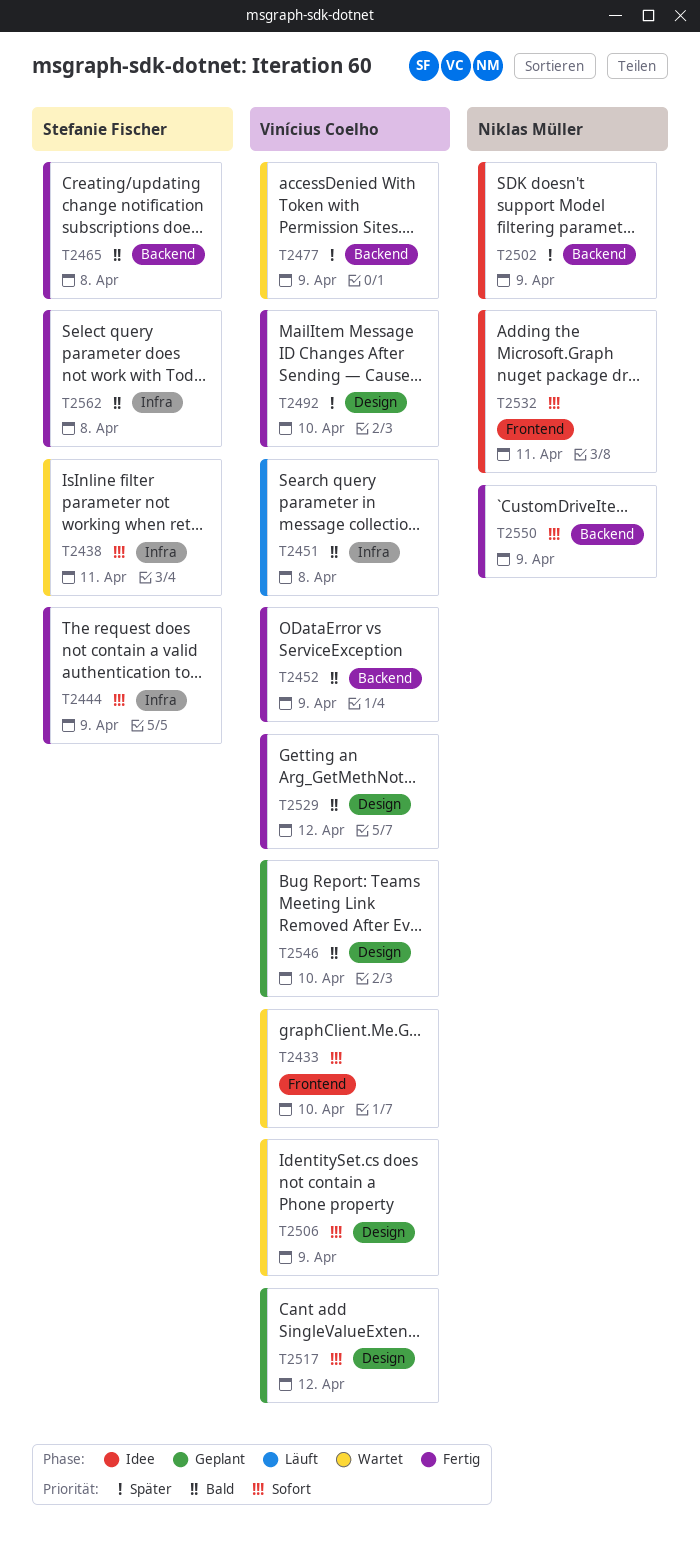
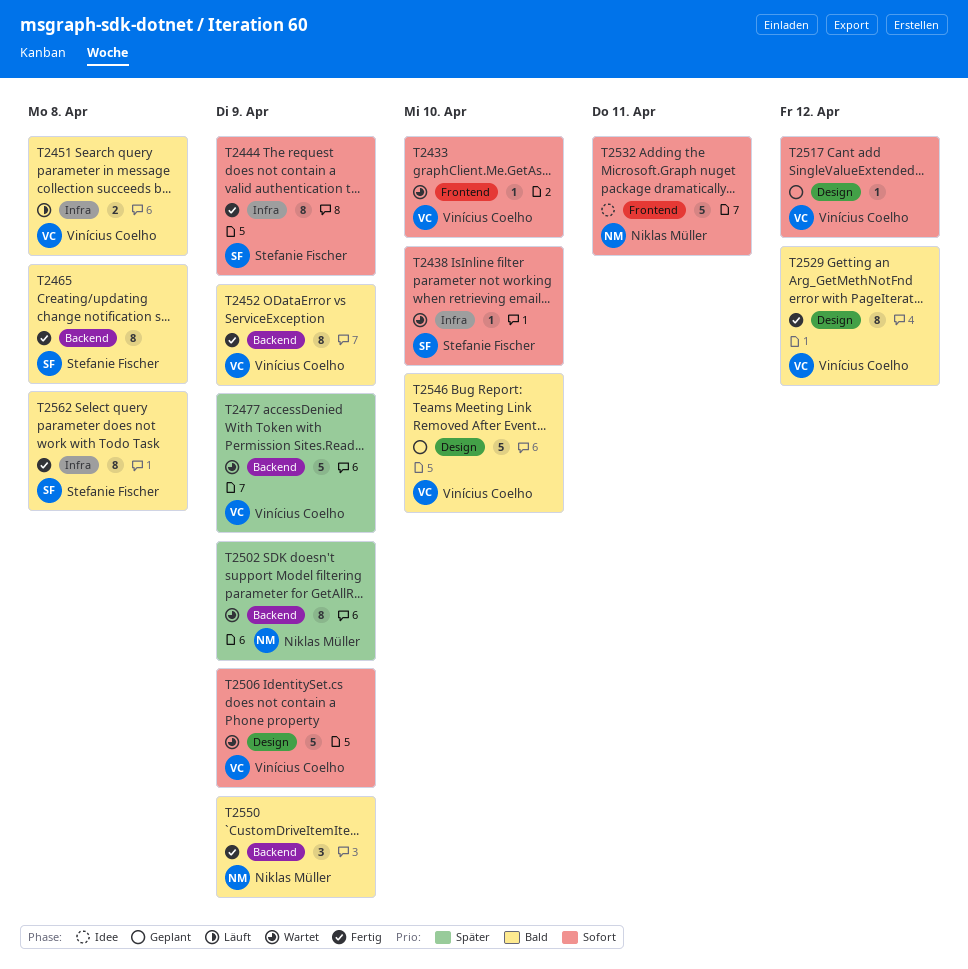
T2438, due: Apr 11 -> Apr 10
T2492: present -> none
T2502, status: Idee -> Wartet
T2550, priority: Sofort -> Bald

